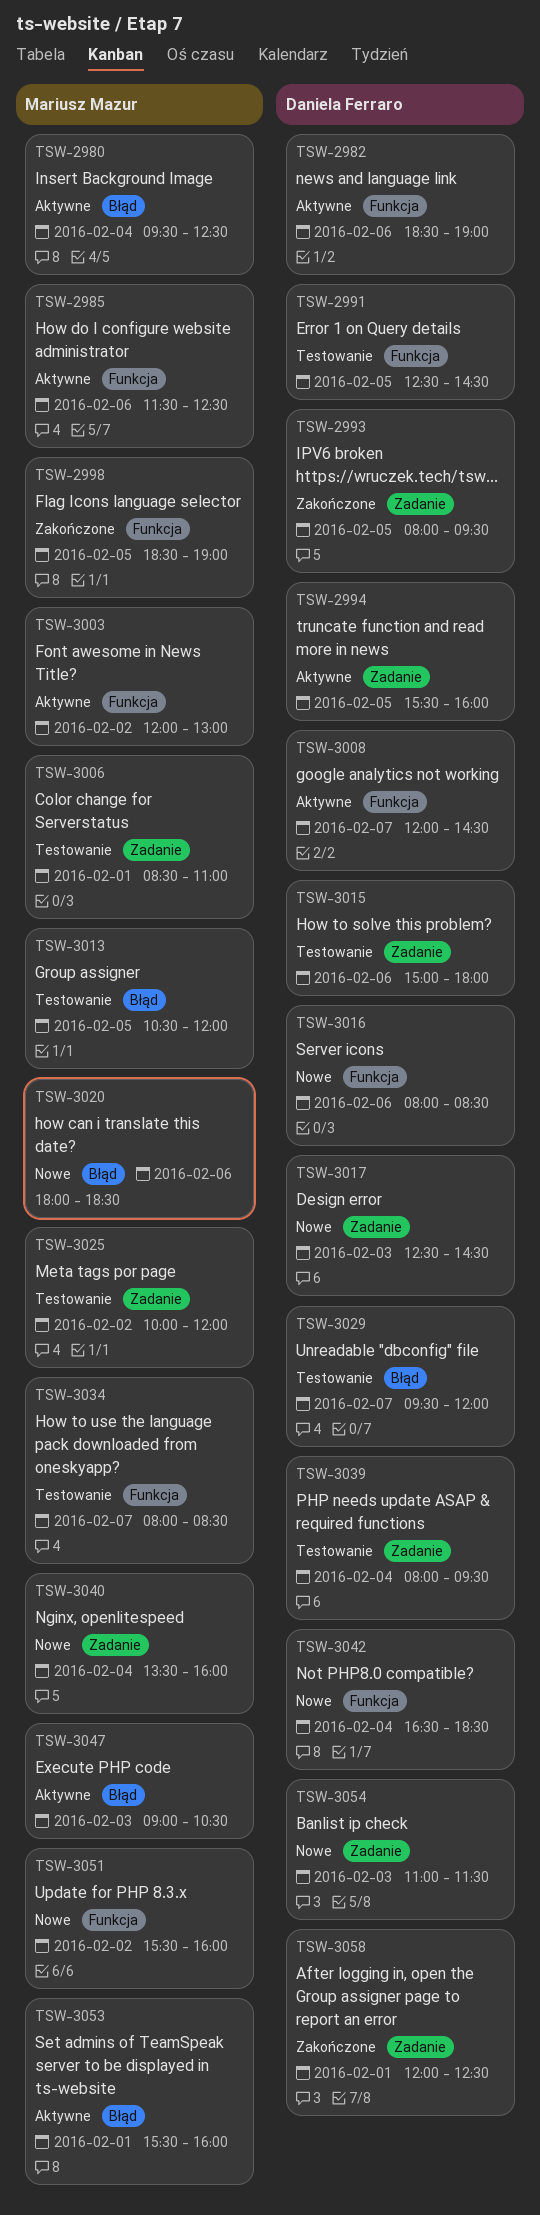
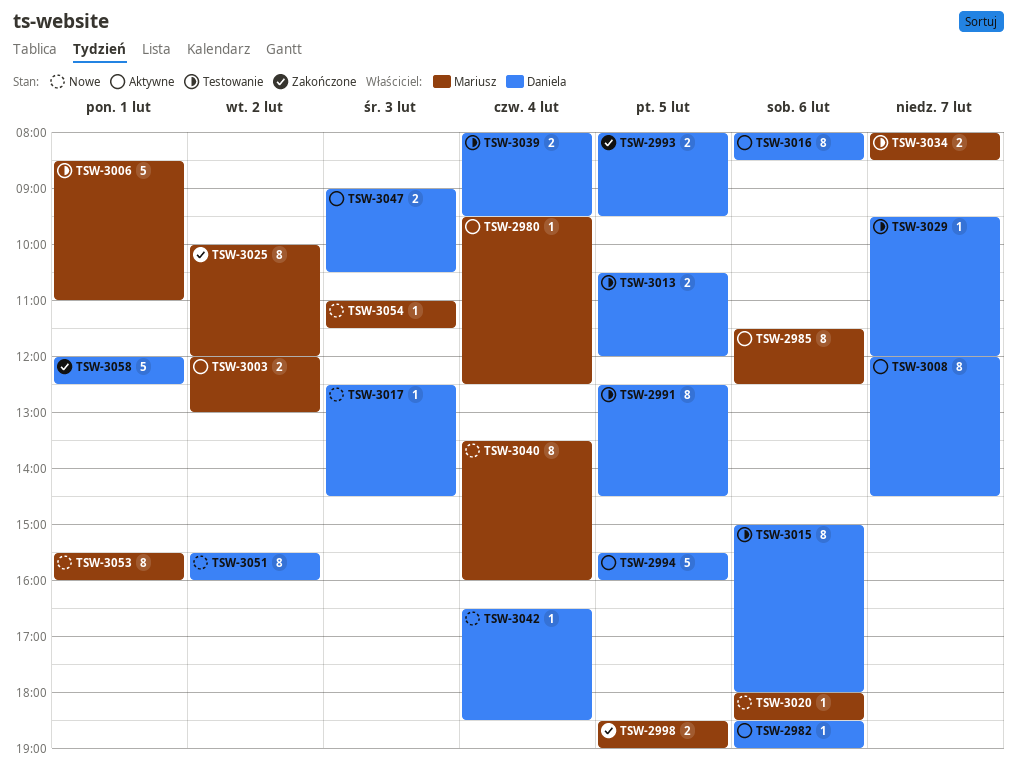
TSW-3013, owner: Mariusz Mazur -> Daniela Ferraro
TSW-3016, status: Nowe -> Aktywne
TSW-3025, status: Testowanie -> Zakończone
TSW-3047, owner: Mariusz Mazur -> Daniela Ferraro
TSW-3051, owner: Mariusz Mazur -> Daniela Ferraro
TSW-3053, status: Aktywne -> Nowe
TSW-3054, owner: Daniela Ferraro -> Mariusz Mazur

